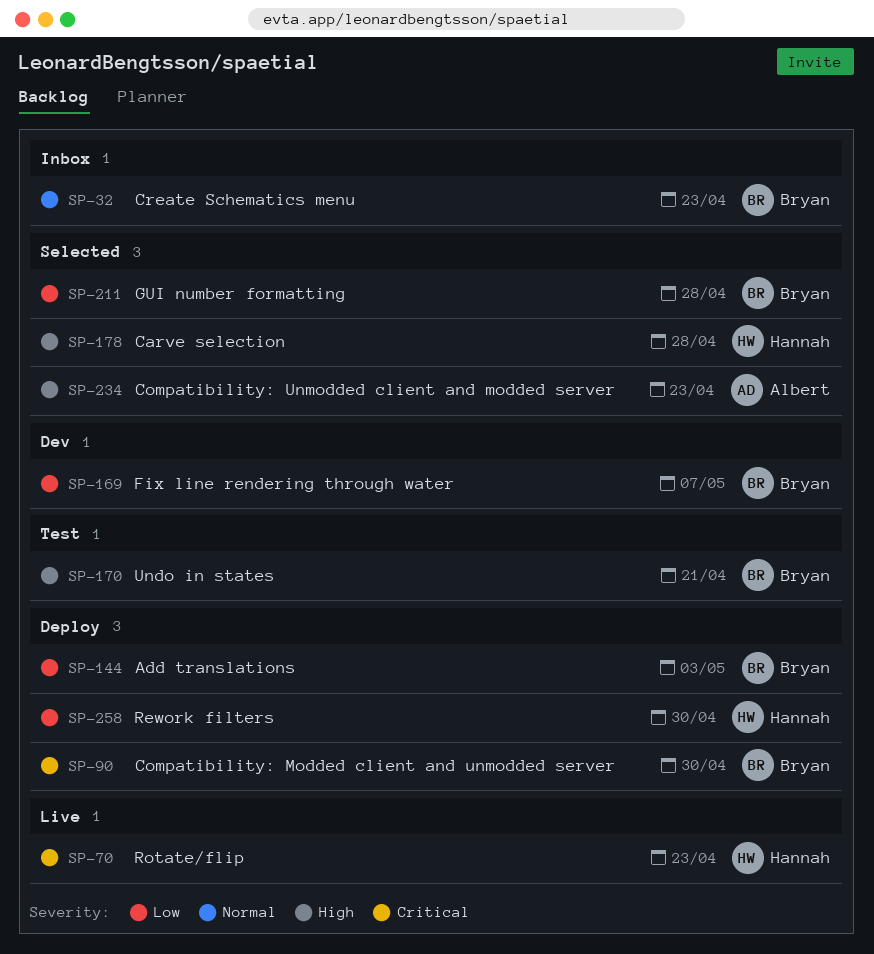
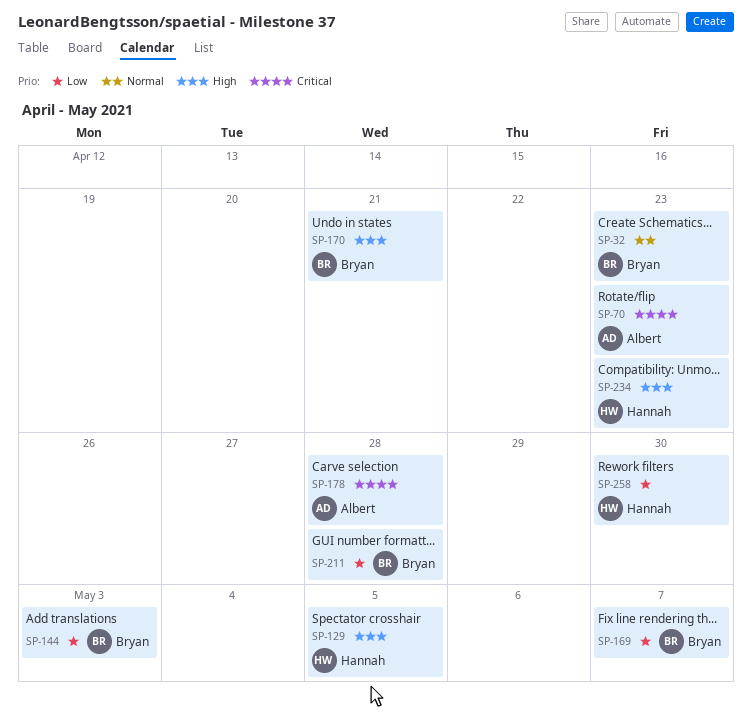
SP-70, owner: Hannah -> Albert
SP-90: present -> none
SP-129: none -> present
SP-178, owner: Hannah -> Albert
SP-178, priority: High -> Critical
SP-234, owner: Albert -> Hannah

